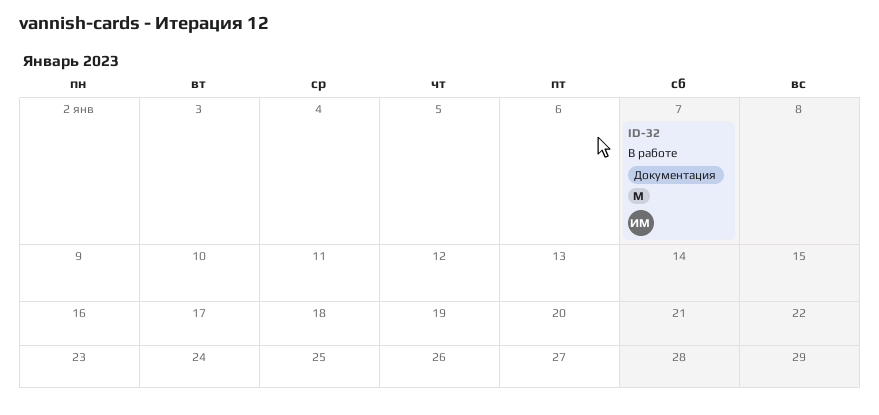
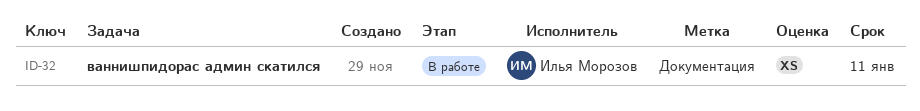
ID-32, estimate: M -> XS
ID-32, due: Jan 7 -> Jan 11

